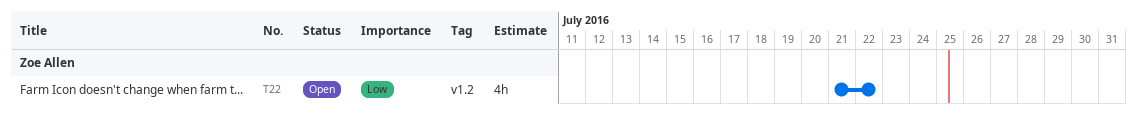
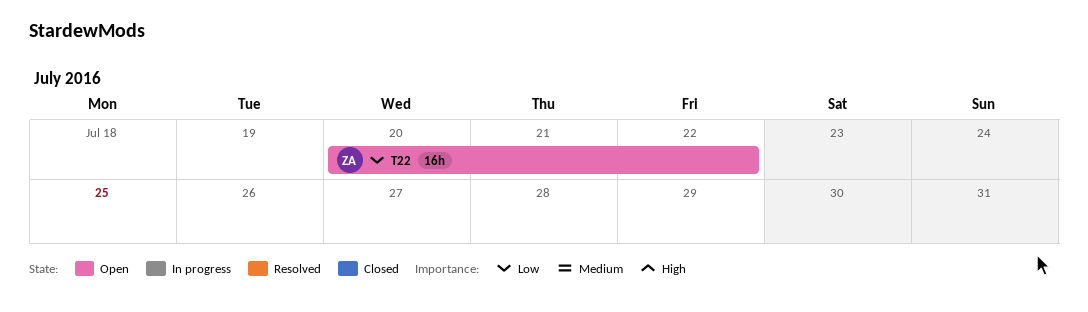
T22, estimate: 4h -> 16h
T22, start: Jul 21 -> Jul 20

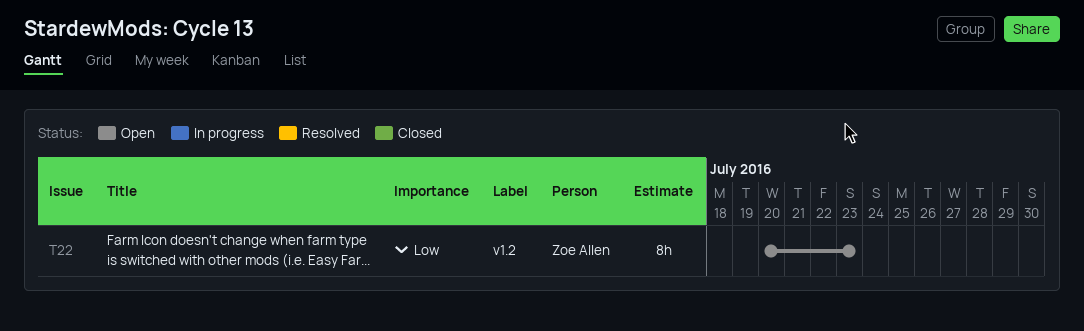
T22, estimate: 16h -> 8h
T22, due: Jul 22 -> Jul 23

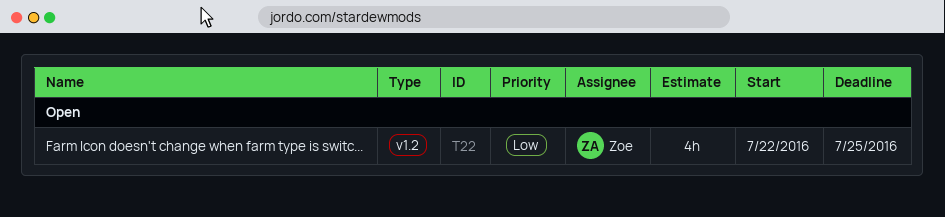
T22, estimate: 8h -> 4h
T22, start: Jul 20 -> Jul 22
T22, due: Jul 23 -> Jul 25

